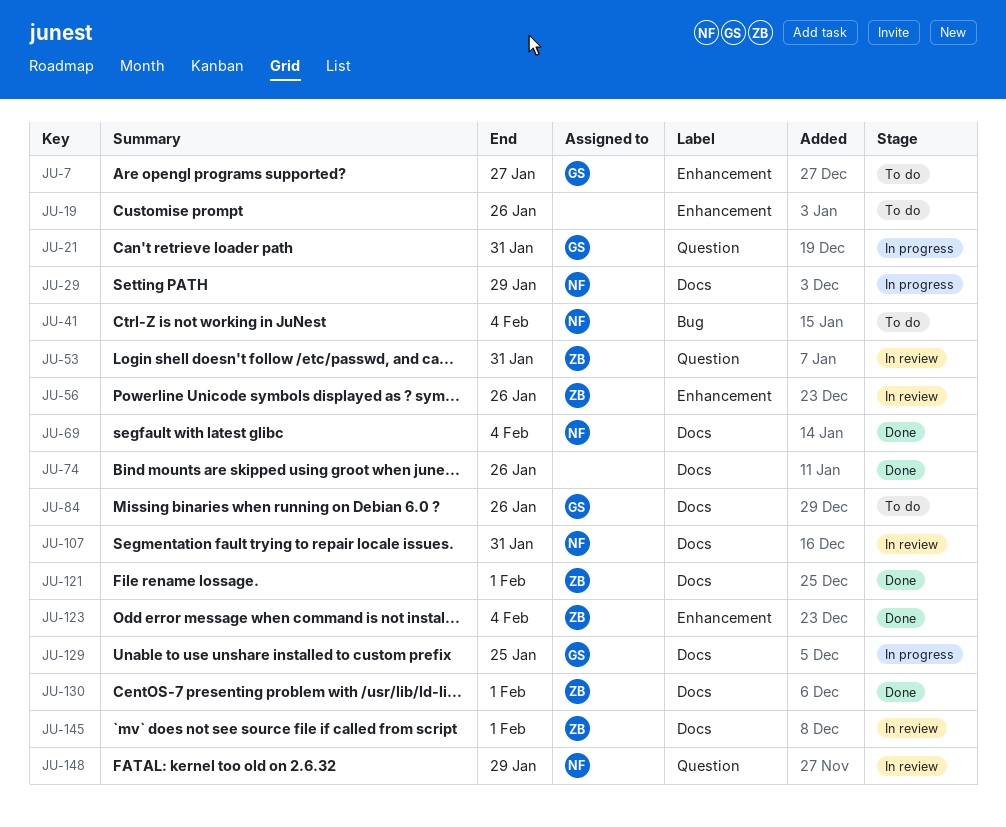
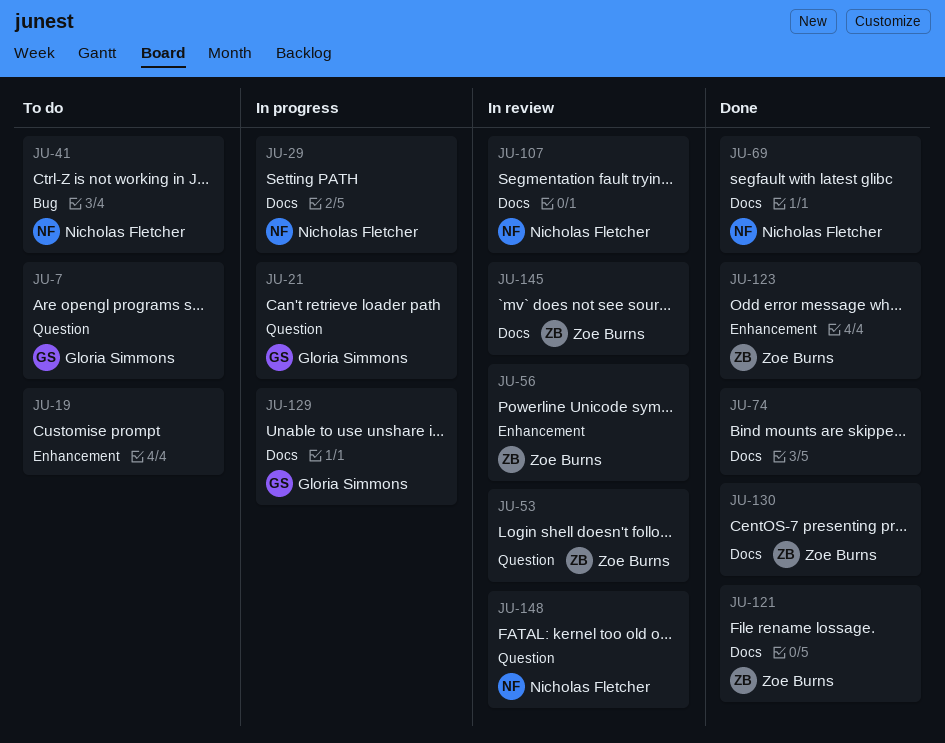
JU-7, label: Enhancement -> Question
JU-84: present -> none

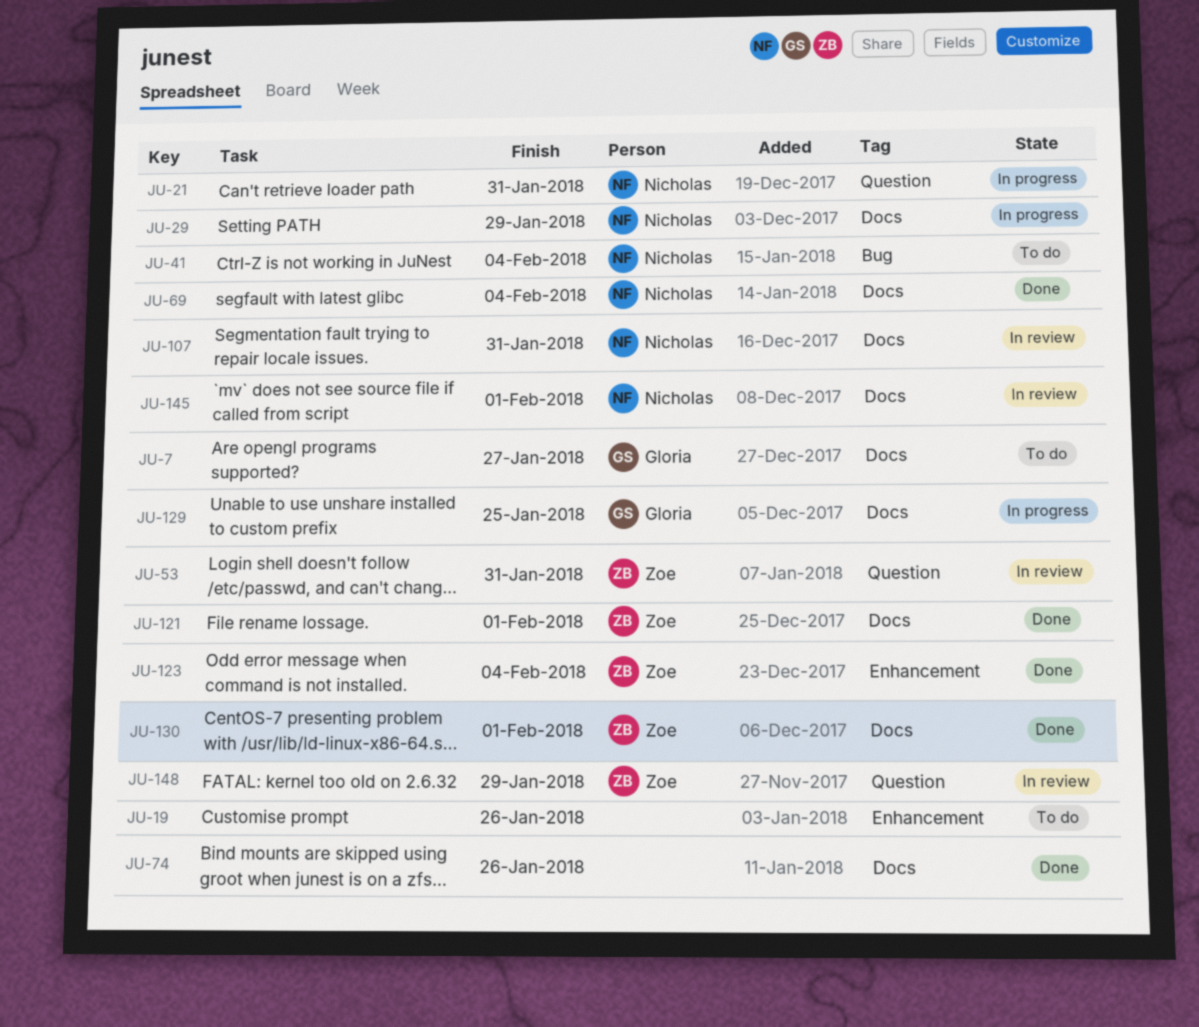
JU-7, label: Question -> Docs
JU-21, owner: Gloria Simmons -> Nicholas Fletcher
JU-56: present -> none
JU-145, owner: Zoe Burns -> Nicholas Fletcher
JU-148, owner: Nicholas Fletcher -> Zoe Burns

